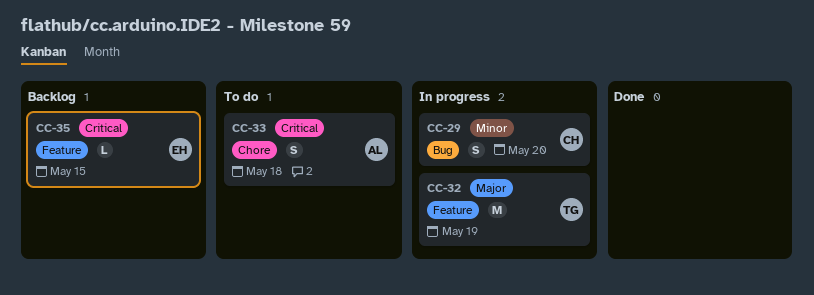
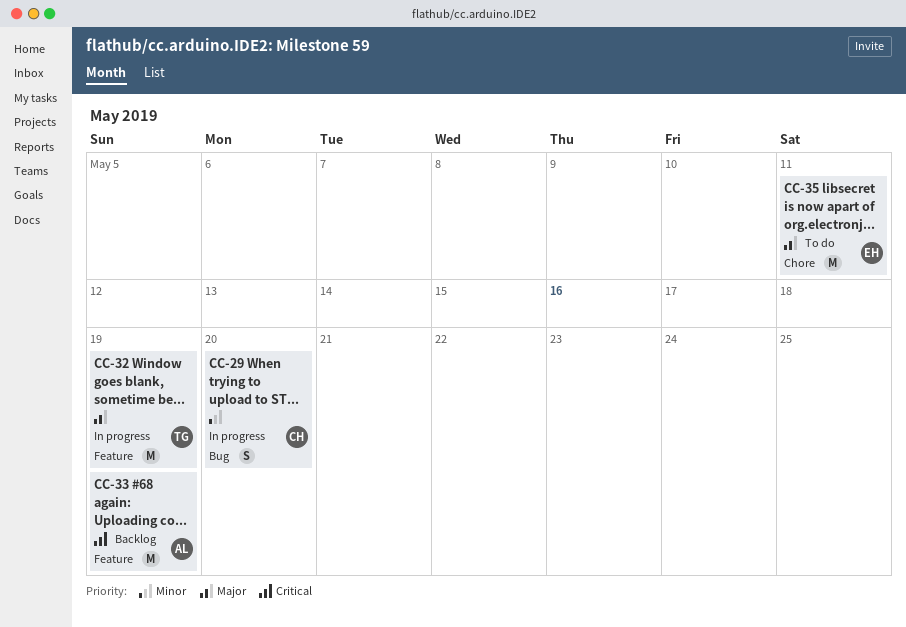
CC-33, status: To do -> Backlog
CC-33, label: Chore -> Feature
CC-33, estimate: S -> M
CC-33, due: May 18 -> May 19
CC-35, status: Backlog -> To do
CC-35, priority: Critical -> Major
CC-35, label: Feature -> Chore
CC-35, estimate: L -> M
CC-35, due: May 15 -> May 11

